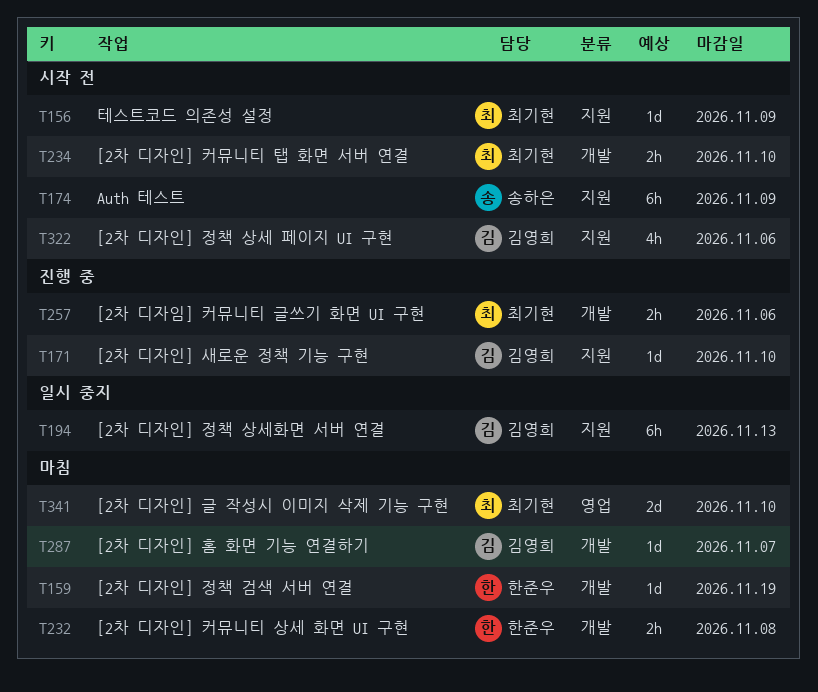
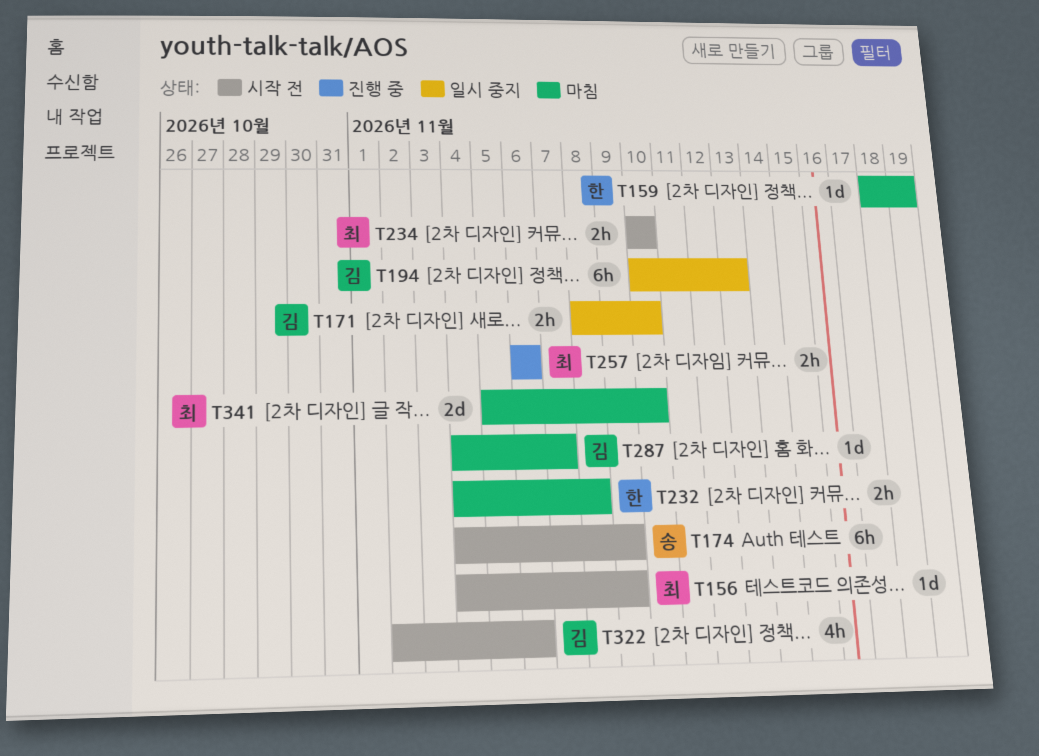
T171, status: 진행 중 -> 일시 중지
T171, estimate: 1d -> 2h

